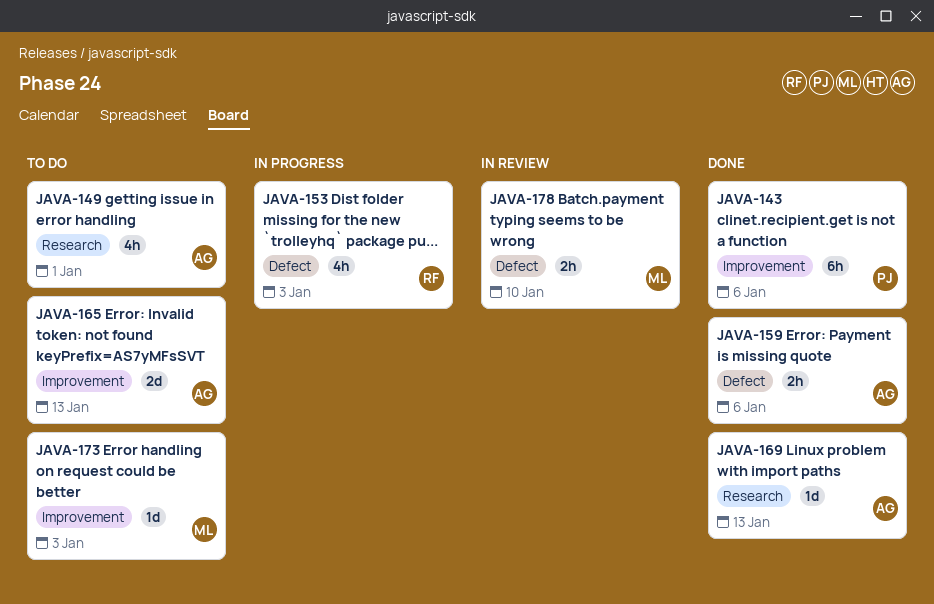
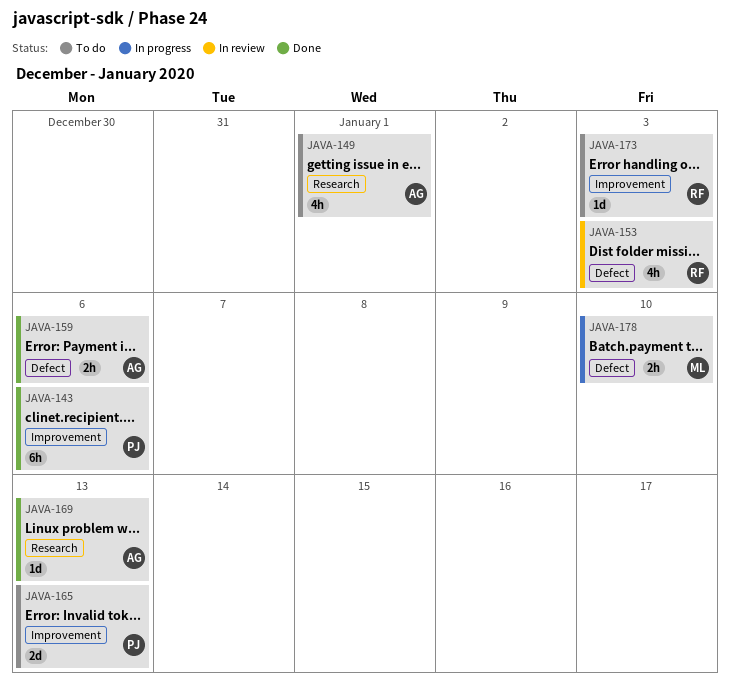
JAVA-153, status: In progress -> In review
JAVA-165, owner: AG -> PJ
JAVA-173, owner: ML -> RF
JAVA-178, status: In review -> In progress

